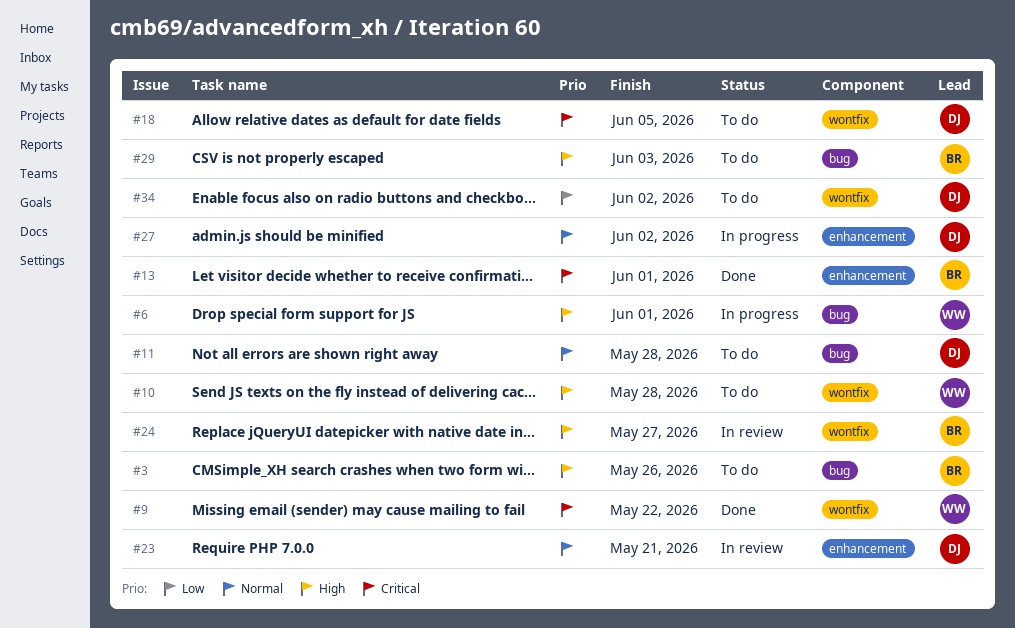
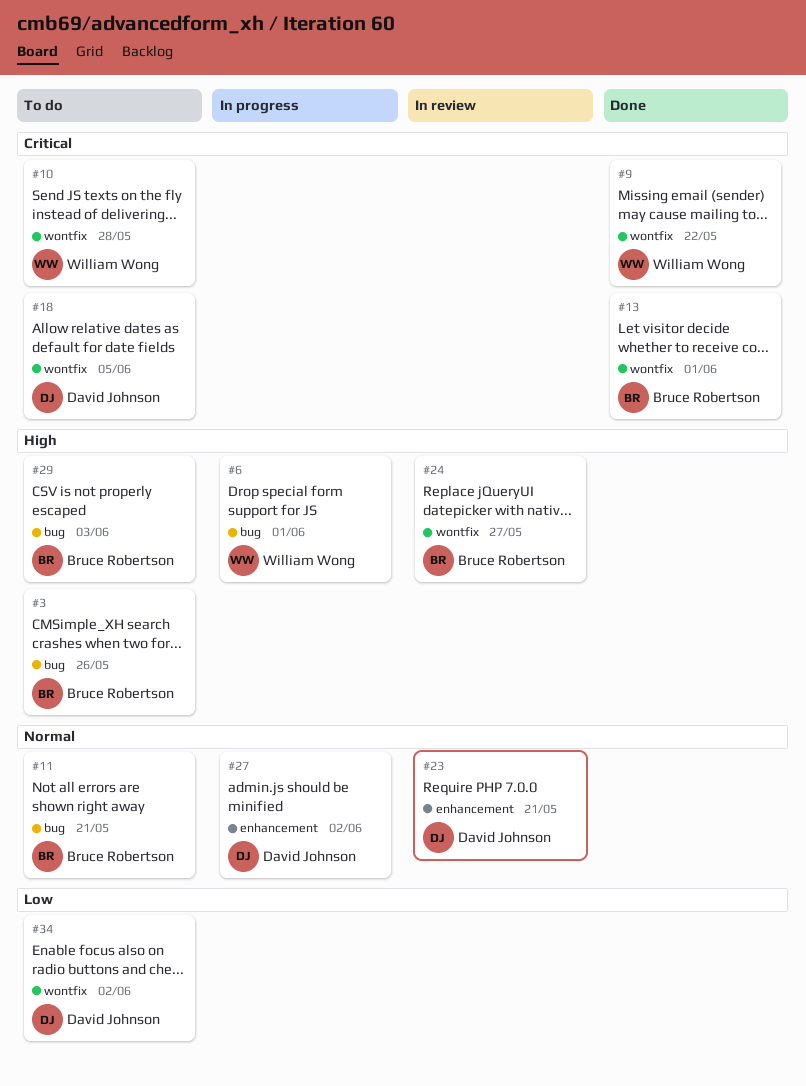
#10, priority: High -> Critical
#11, owner: David Johnson -> Bruce Robertson
#11, due: May 28 -> May 21
#13, label: enhancement -> wontfix

